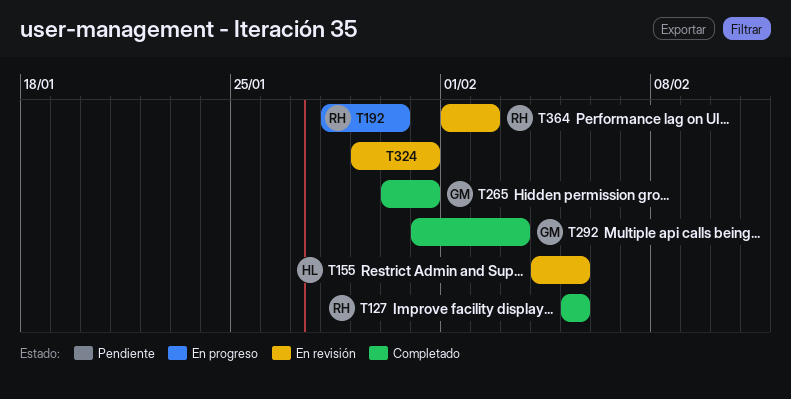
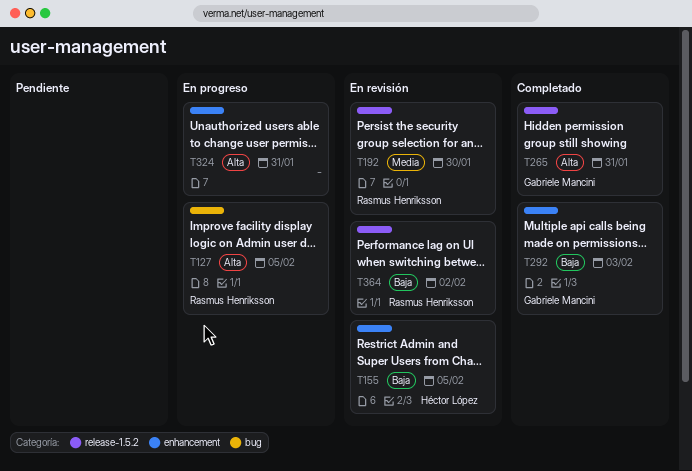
T127, status: Completado -> En progreso
T192, status: En progreso -> En revisión
T324, status: En revisión -> En progreso

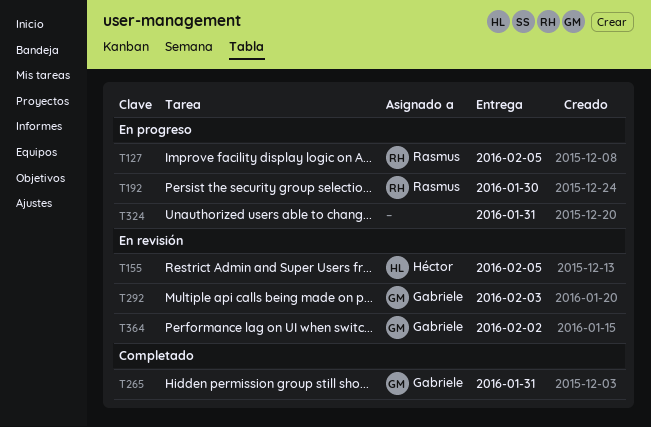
T192, status: En revisión -> En progreso
T292, status: Completado -> En revisión
T364, owner: Rasmus Henriksson -> Gabriele Mancini

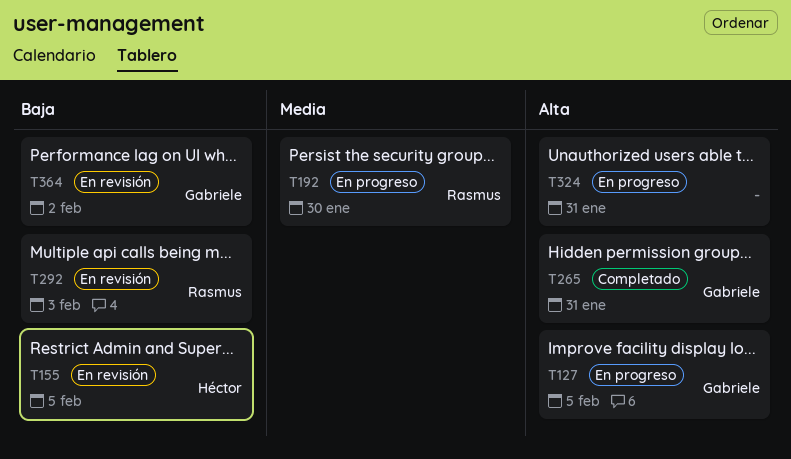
T127, owner: Rasmus -> Gabriele
T292, owner: Gabriele -> Rasmus

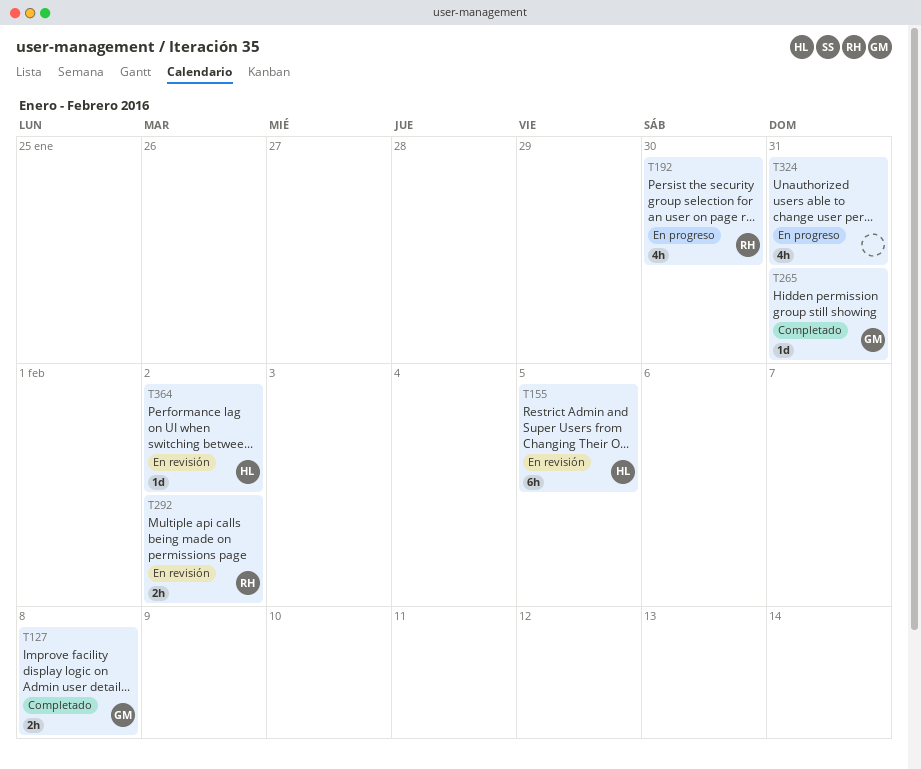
T127, status: En progreso -> Completado
T127, due: Feb 5 -> Feb 8
T292, due: Feb 3 -> Feb 2
T364, owner: Gabriele -> Héctor

